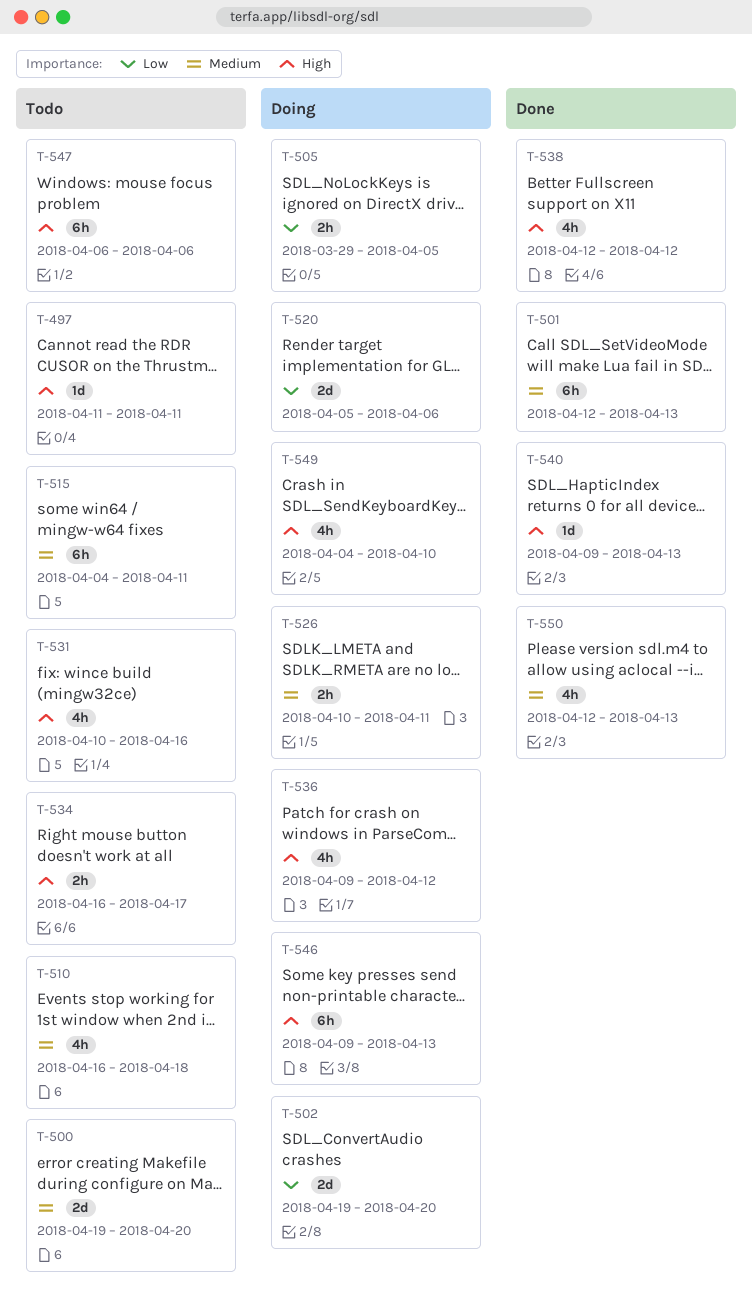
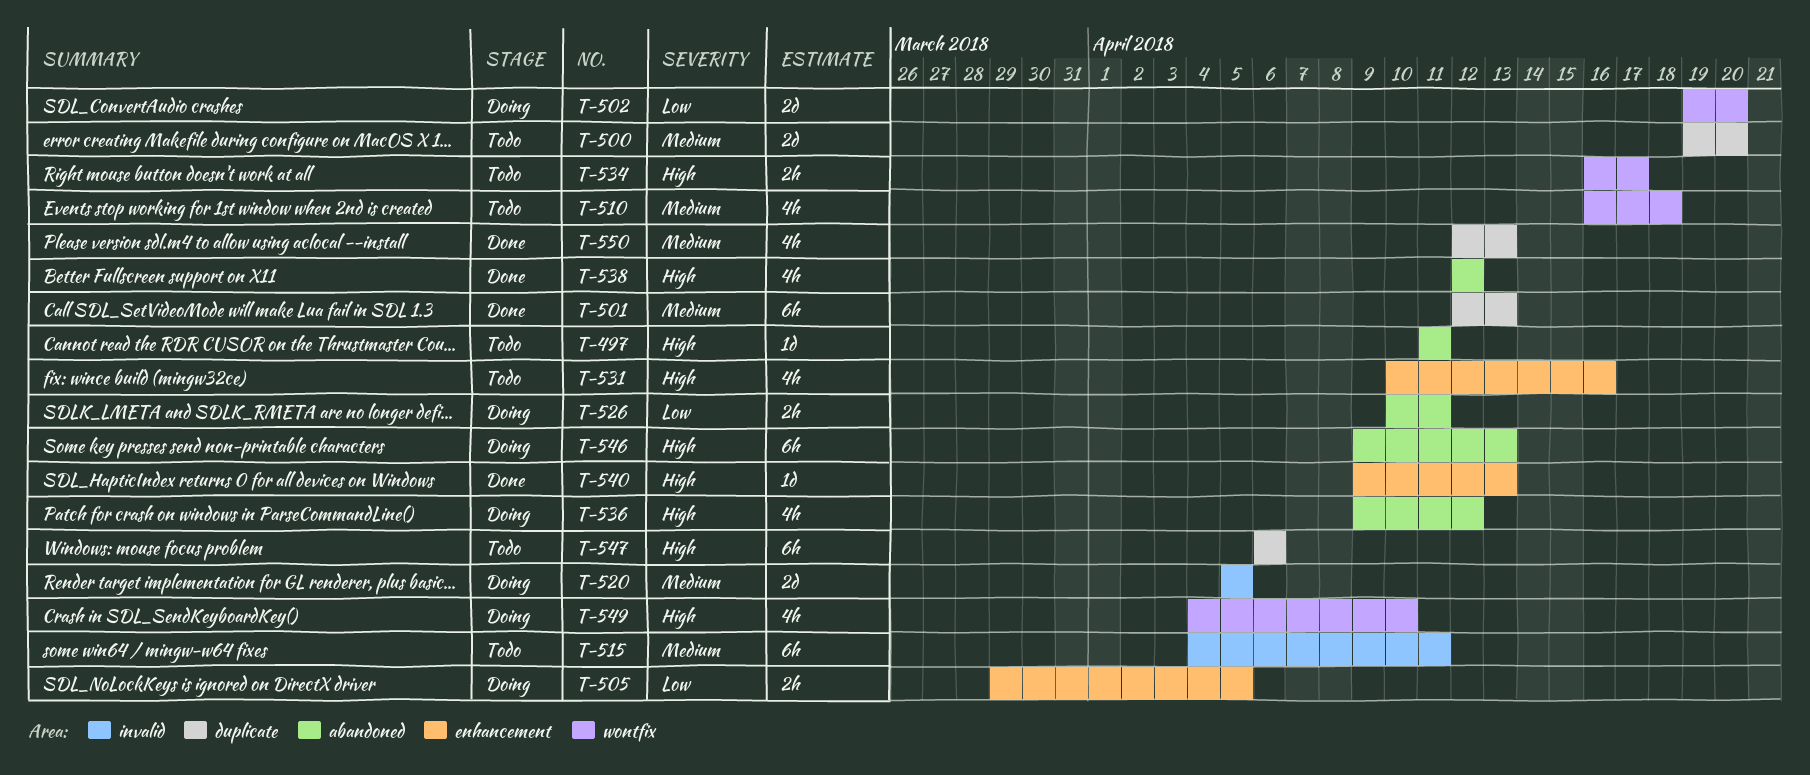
T-520, priority: Low -> Medium
T-520, due: Apr 6 -> Apr 5
T-526, priority: Medium -> Low

